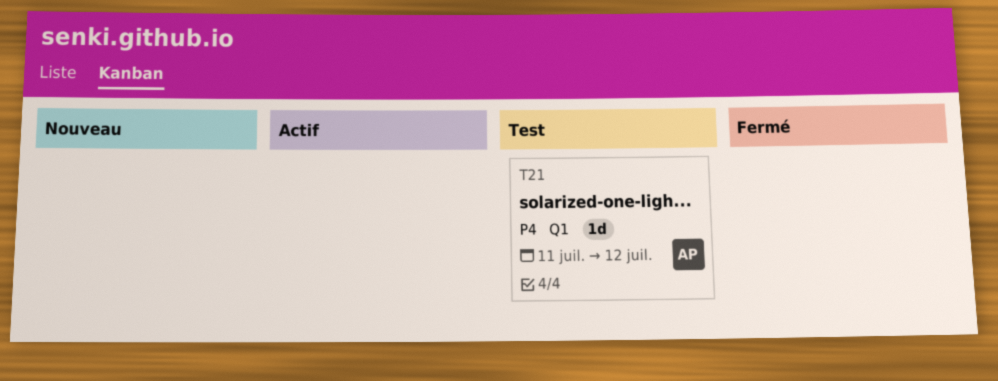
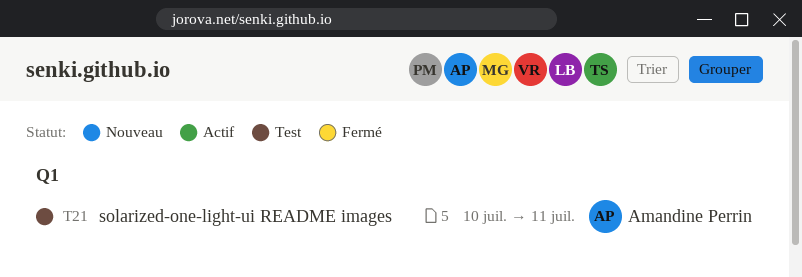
T21, start: Jul 11 -> Jul 10
T21, due: Jul 12 -> Jul 11

